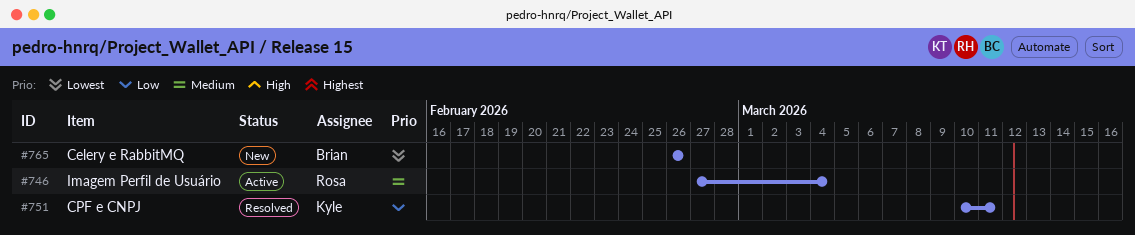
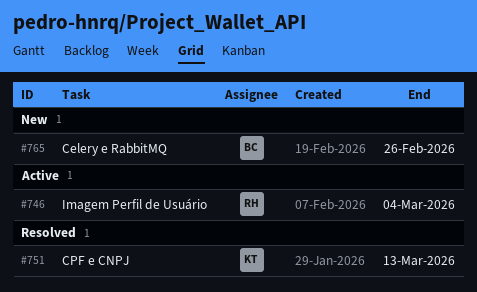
#751, due: Mar 11 -> Mar 13

